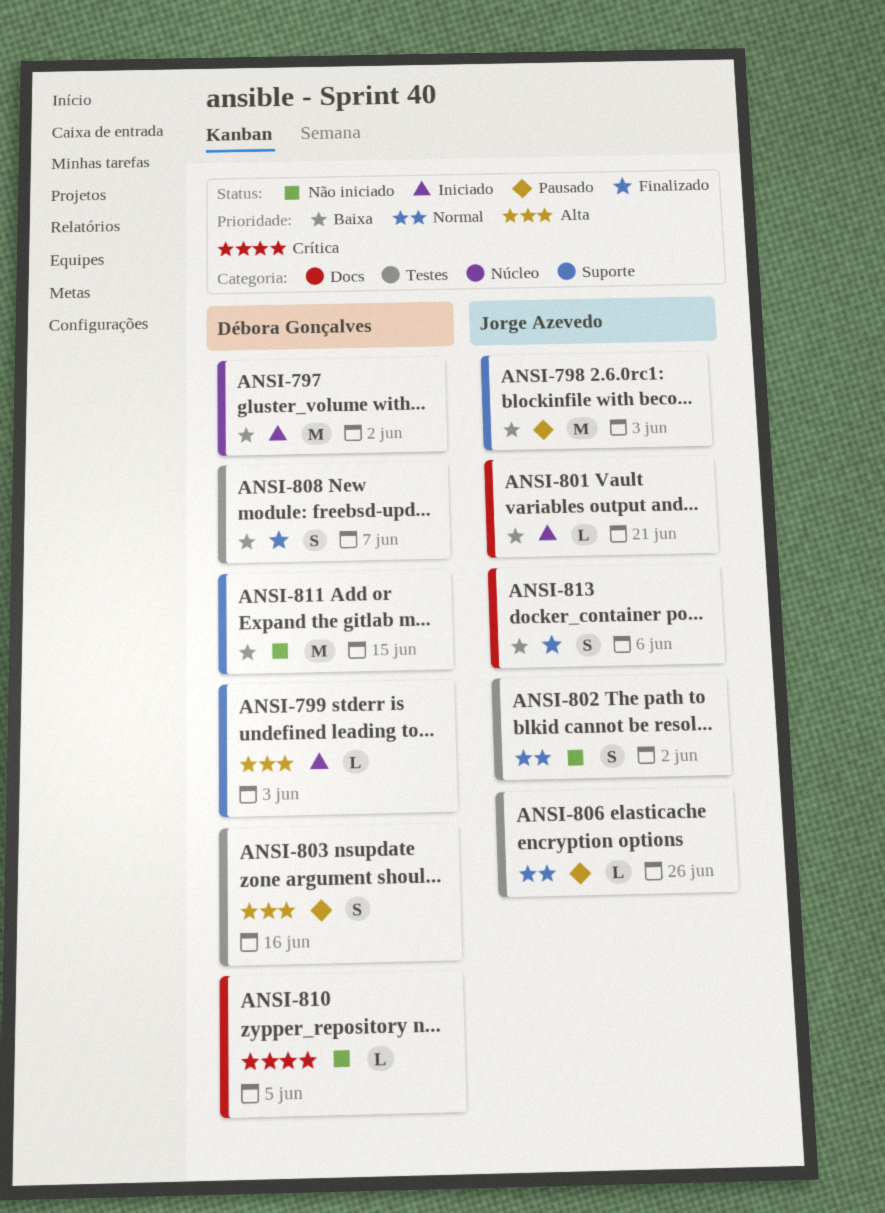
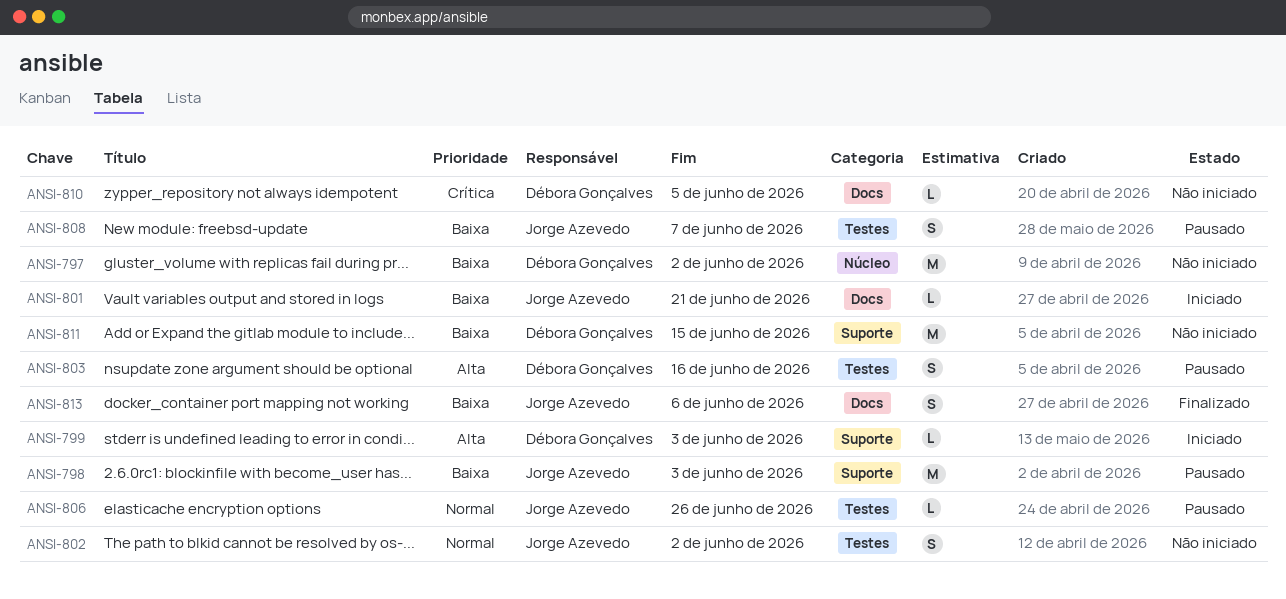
ANSI-797, status: Iniciado -> Não iniciado
ANSI-808, status: Finalizado -> Pausado
ANSI-808, owner: Débora Gonçalves -> Jorge Azevedo

